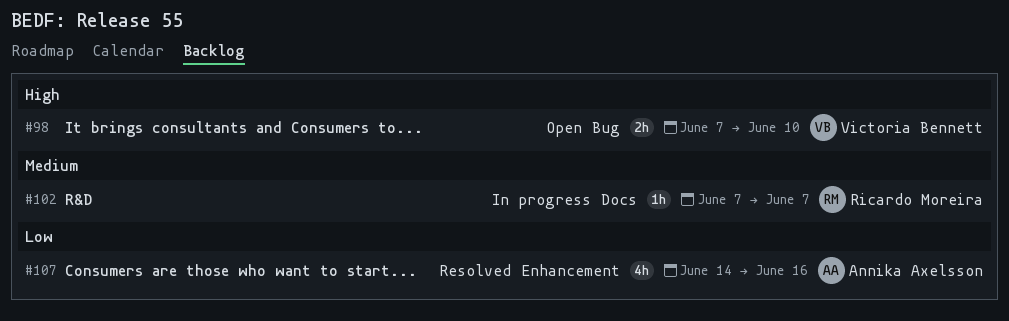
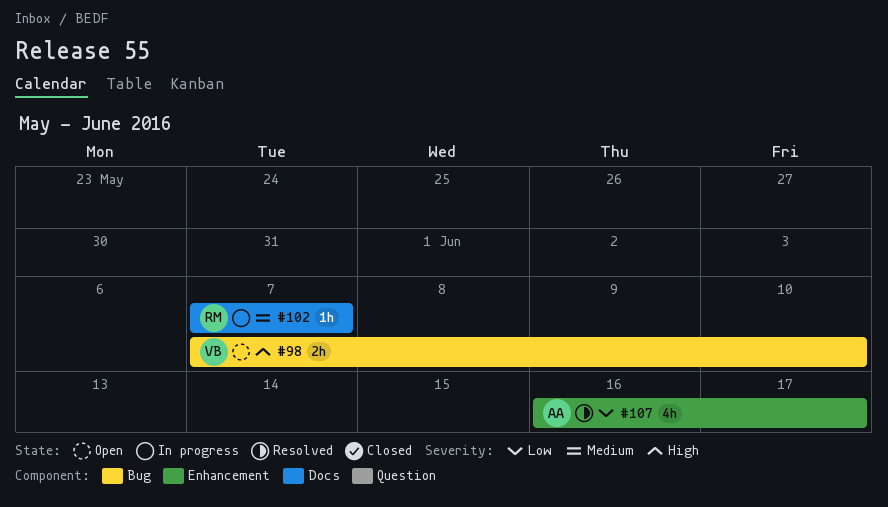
#107, start: Jun 14 -> Jun 16
#107, due: Jun 16 -> Jun 17

